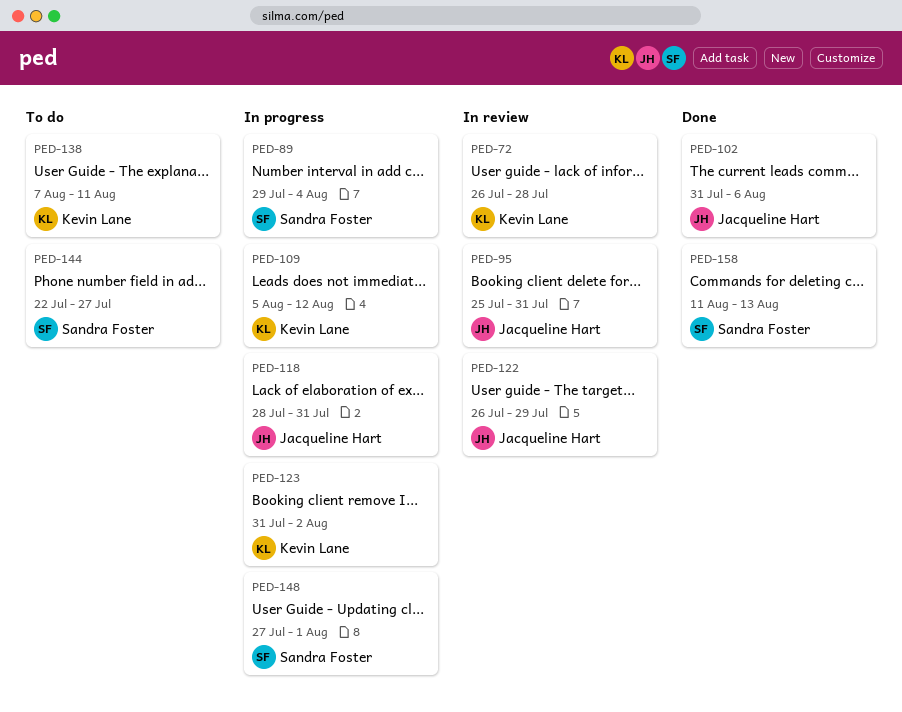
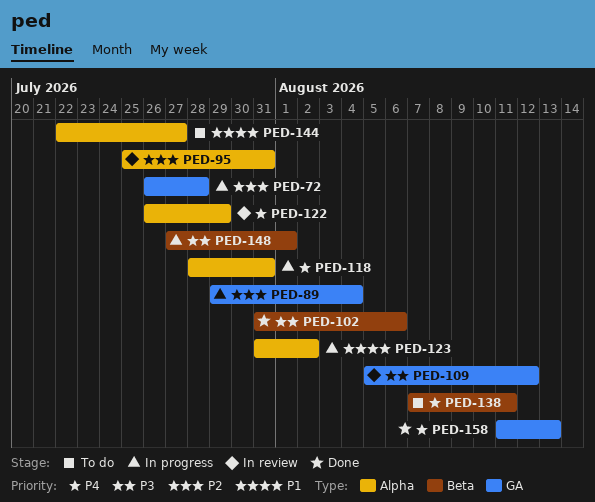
PED-72, status: In review -> In progress
PED-109, status: In progress -> In review

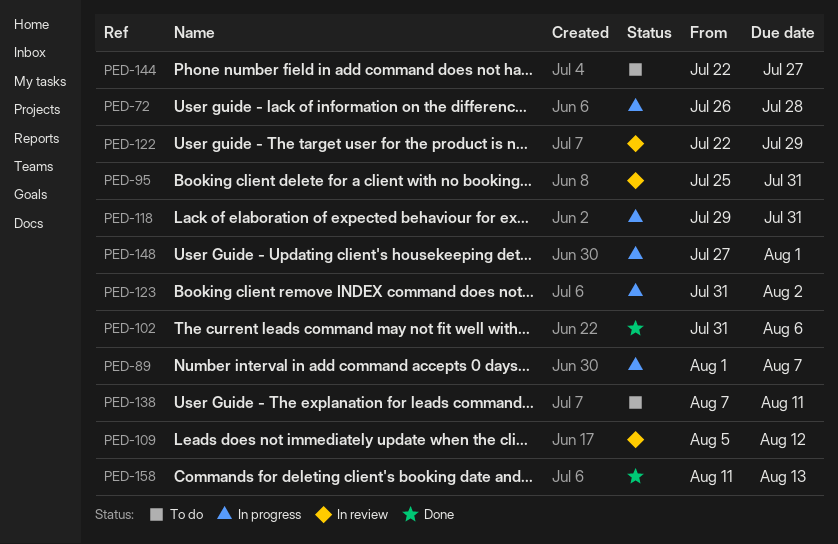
PED-89, start: Jul 29 -> Aug 1
PED-89, due: Aug 4 -> Aug 7
PED-118, start: Jul 28 -> Jul 29
PED-122, start: Jul 26 -> Jul 22

